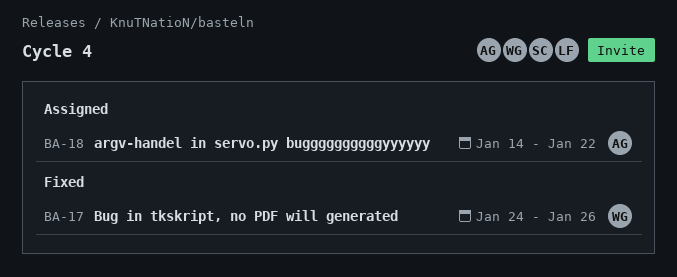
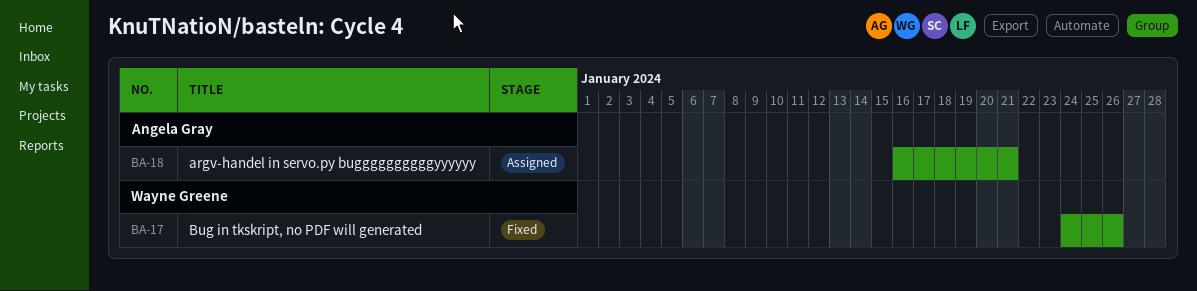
BA-18, start: Jan 14 -> Jan 16
BA-18, due: Jan 22 -> Jan 21

